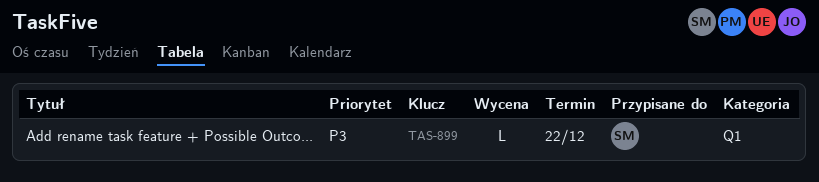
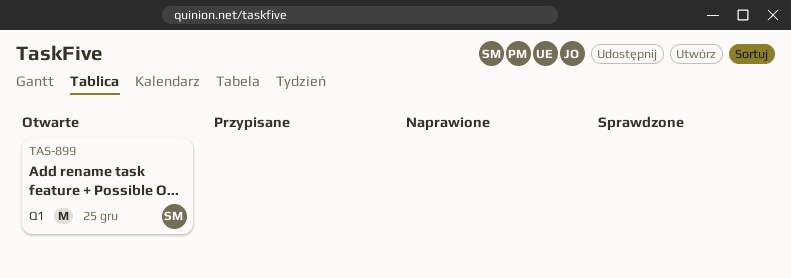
TAS-899, estimate: L -> M
TAS-899, due: Dec 22 -> Dec 25

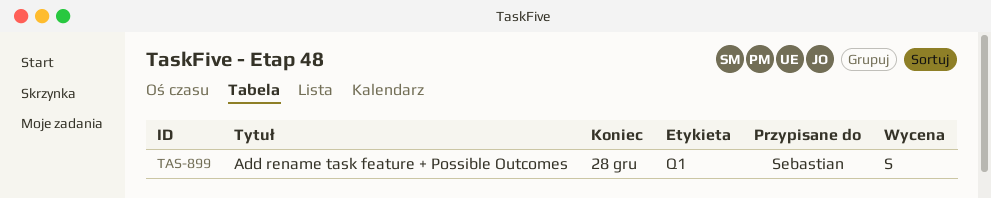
TAS-899, estimate: M -> S
TAS-899, due: Dec 25 -> Dec 28

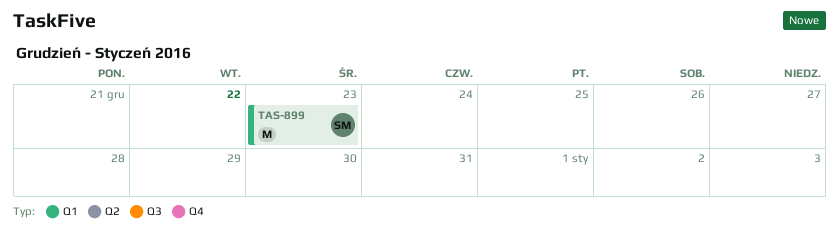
TAS-899, estimate: S -> M
TAS-899, due: Dec 28 -> Dec 23

